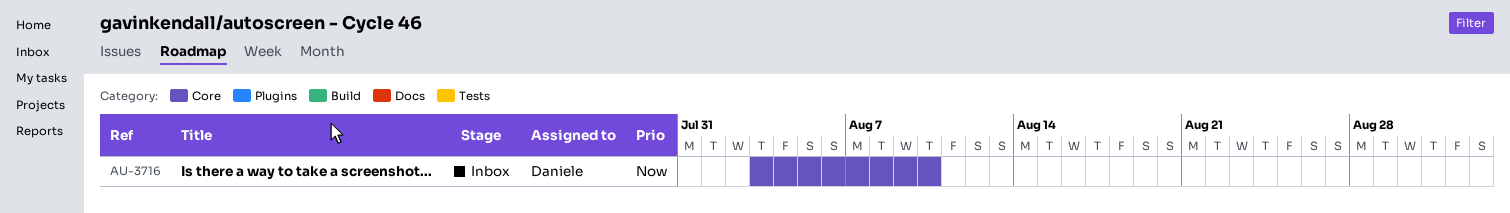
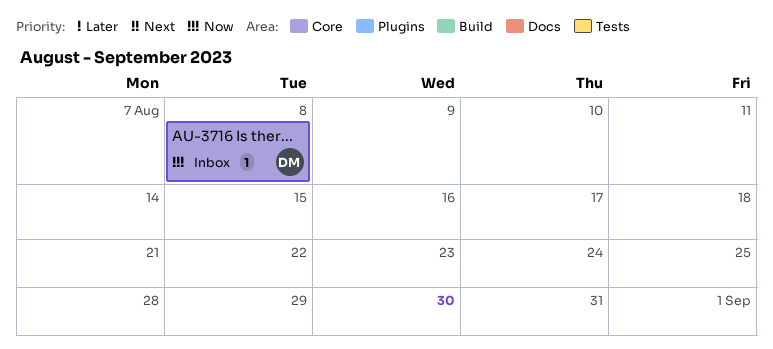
AU-3716, due: Aug 10 -> Aug 8

